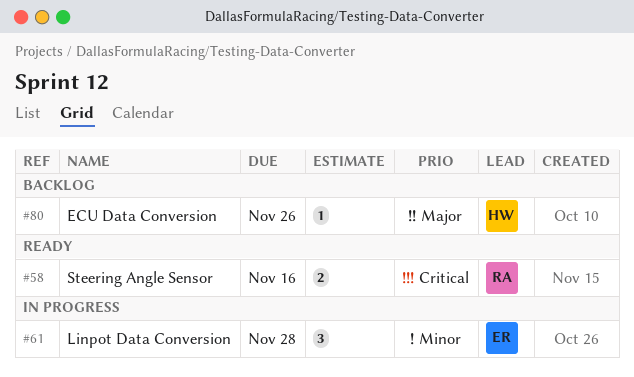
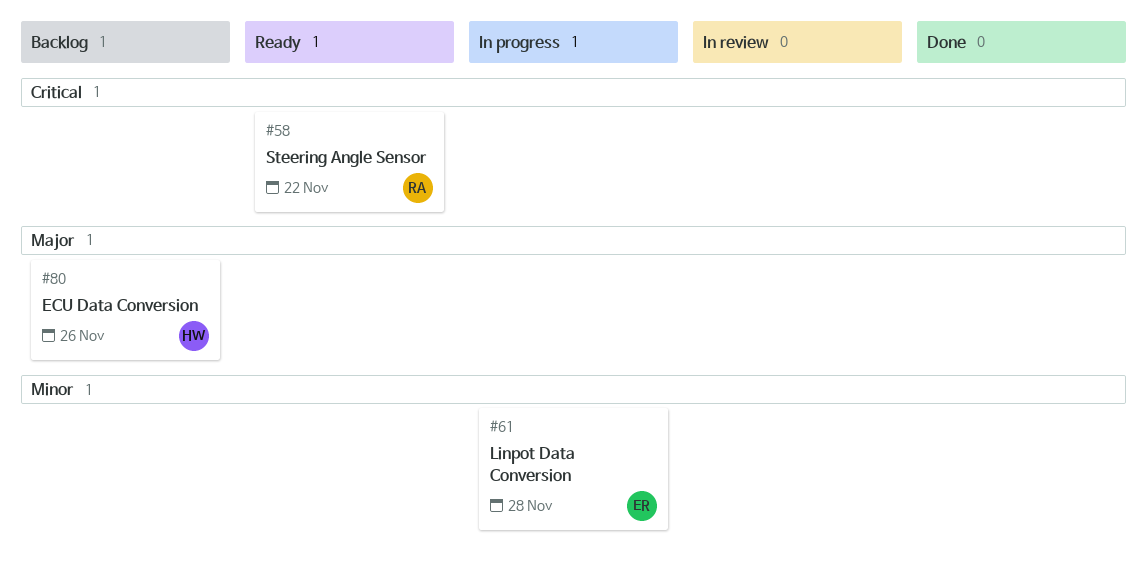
#58, due: Nov 16 -> Nov 22

